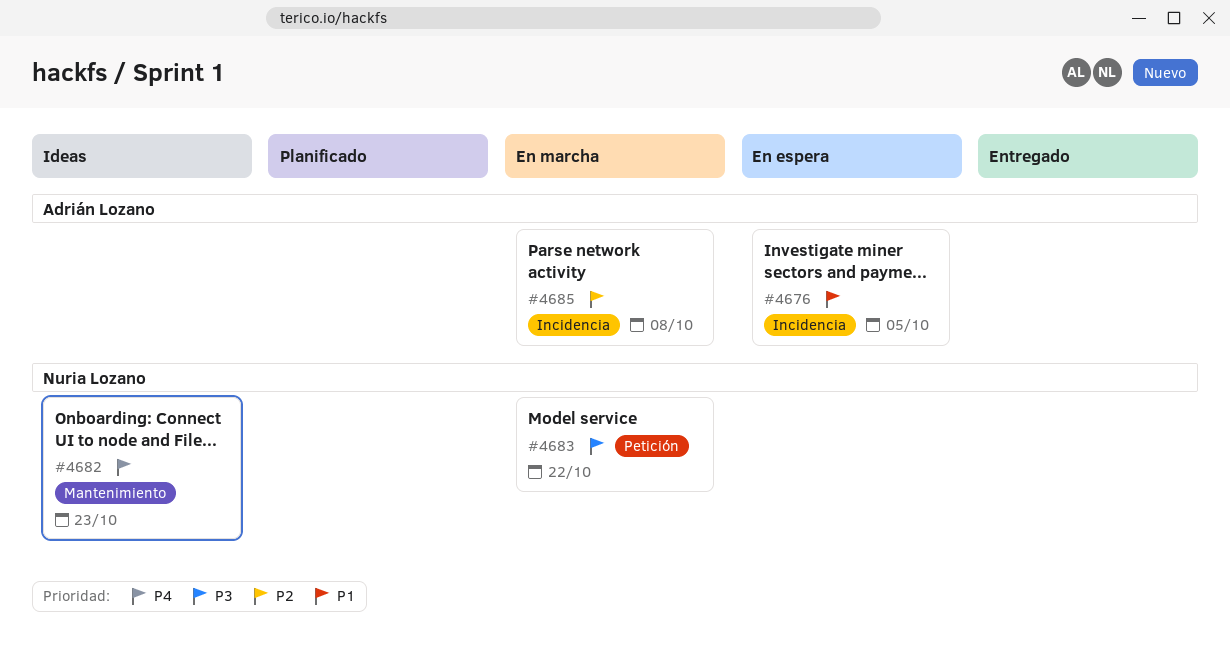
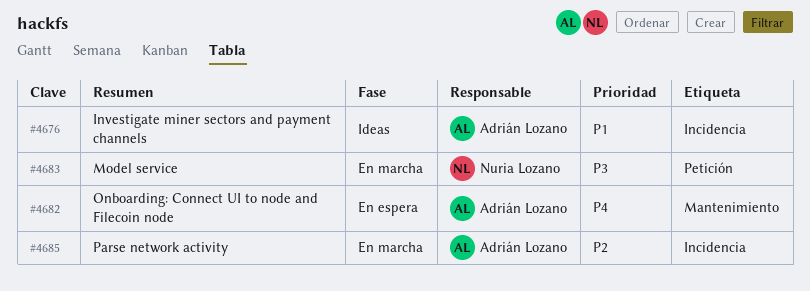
#4676, status: En espera -> Ideas
#4682, status: Ideas -> En espera
#4682, owner: Nuria Lozano -> Adrián Lozano

